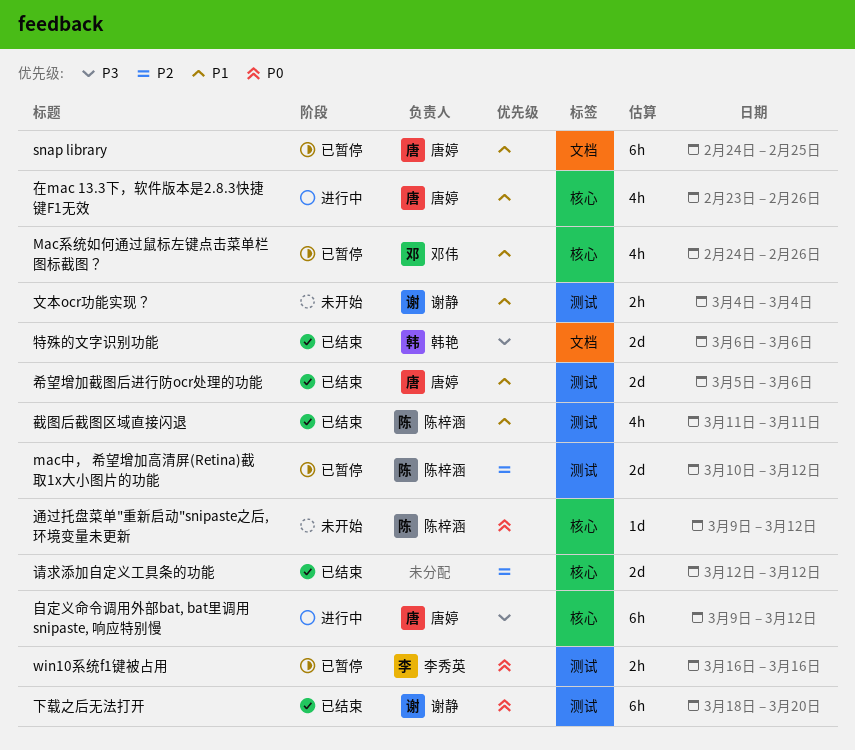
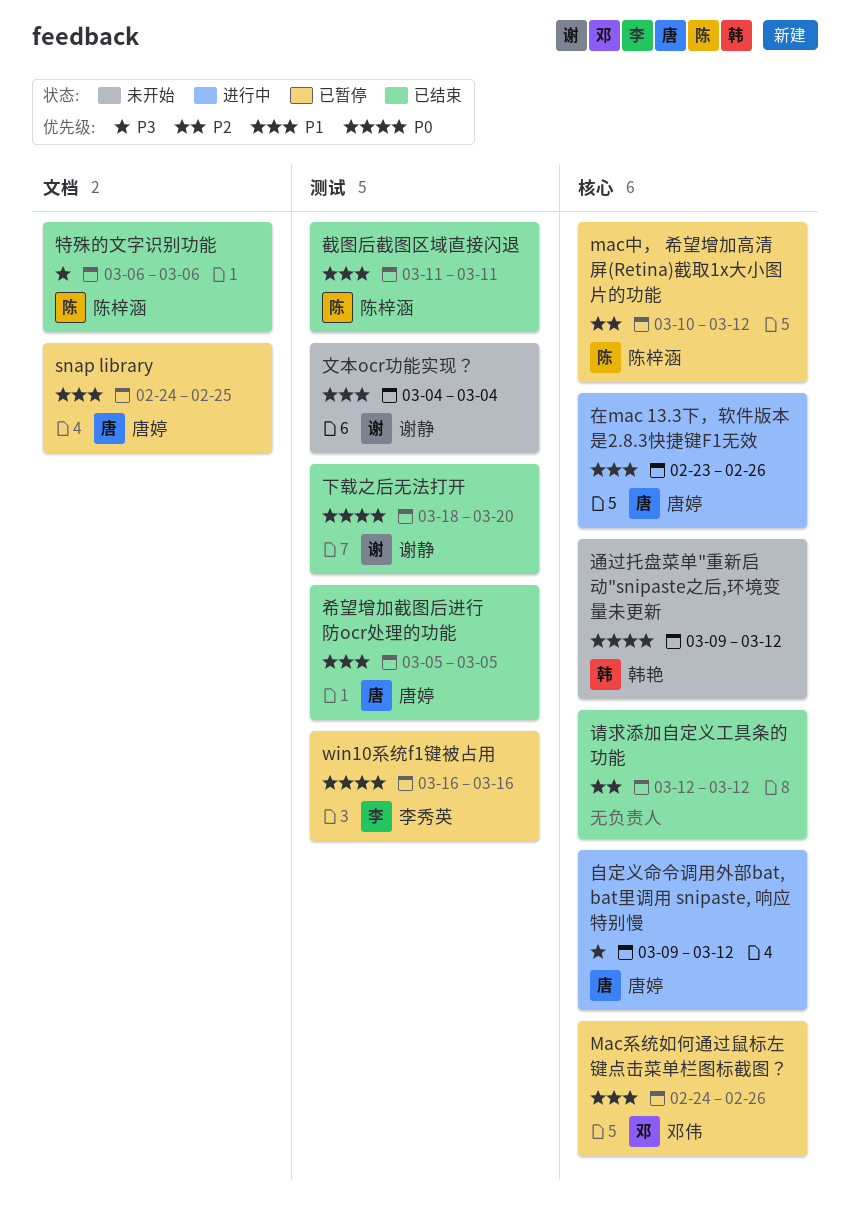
mac中， 希望增加高清屏(Retina)截取1x大小图片的功能, label: 测试 -> 核心
希望增加截图后进行防ocr处理的功能, due: Mar 6 -> Mar 5
特殊的文字识别功能, owner: 韩艳 -> 陈梓涵
通过托盘菜单"重新启动"snipaste之后,环境变量未更新, owner: 陈梓涵 -> 韩艳

